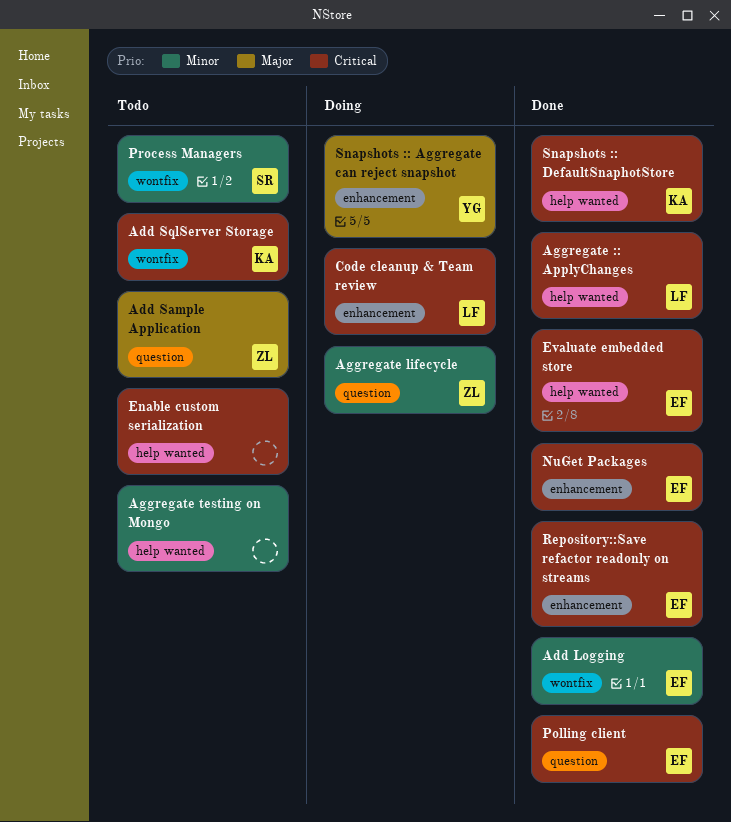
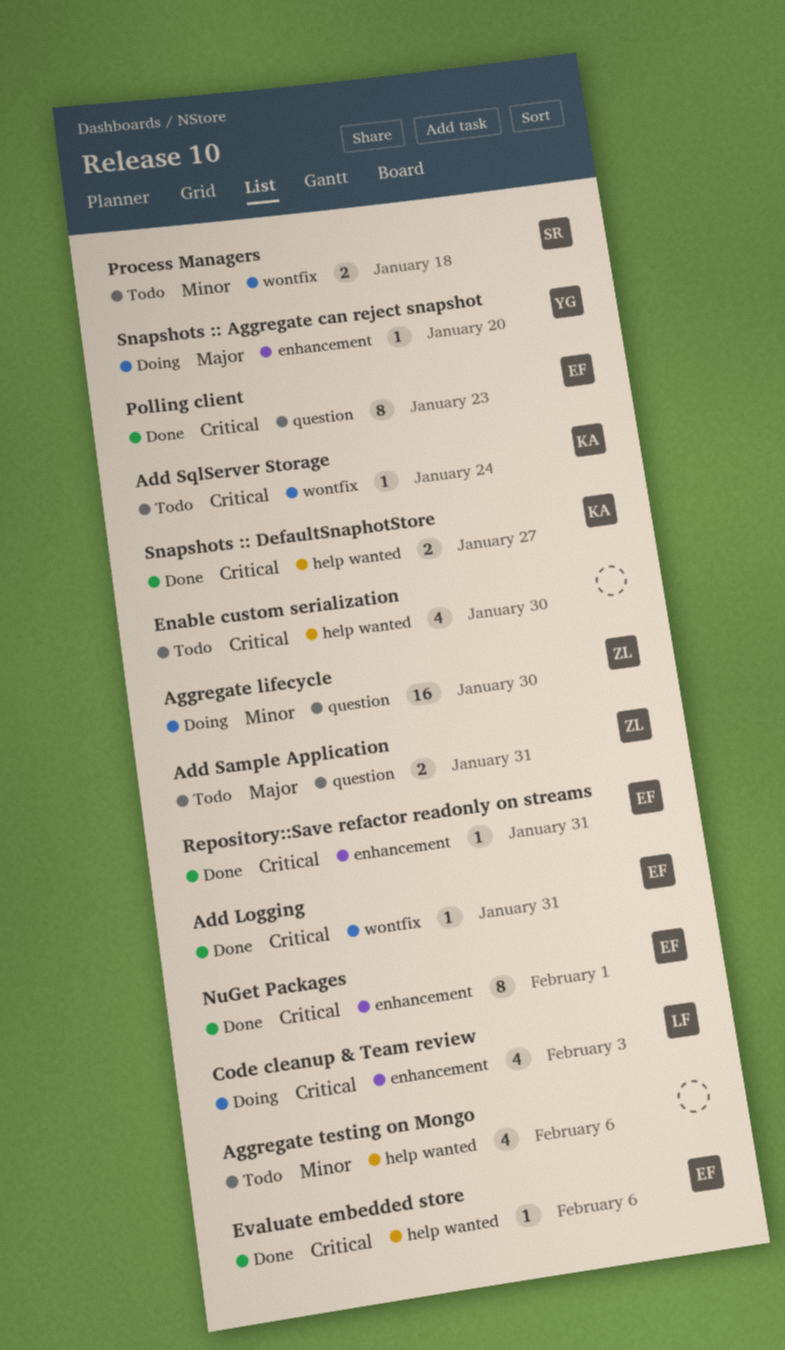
Add Logging, priority: Minor -> Critical
Aggregate :: ApplyChanges: present -> none

